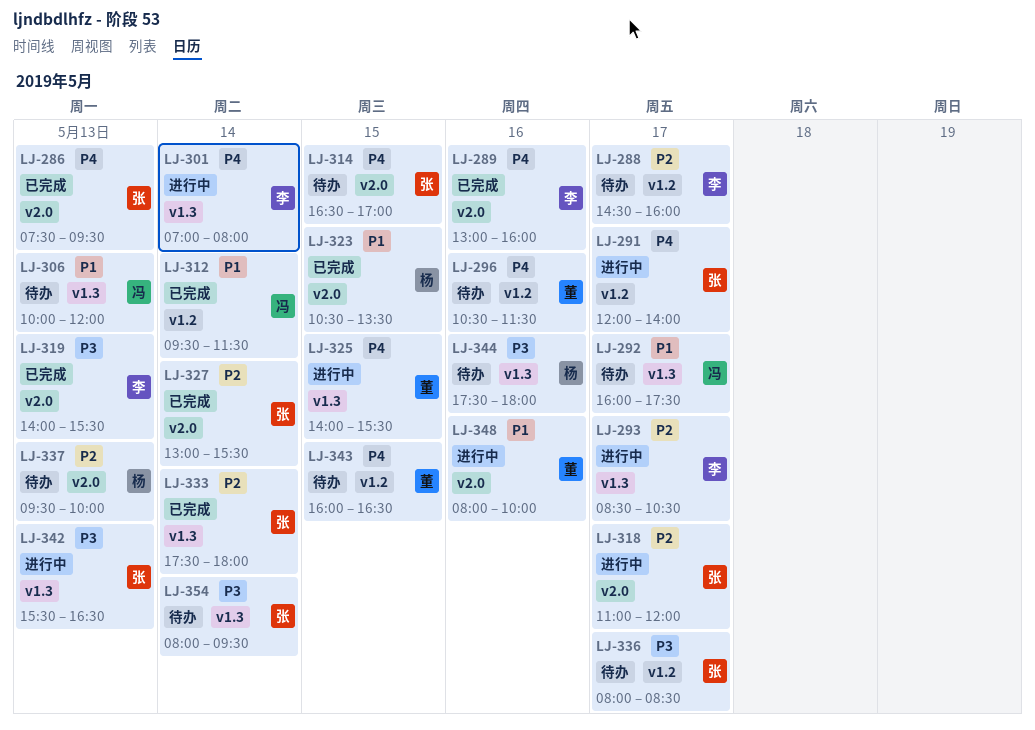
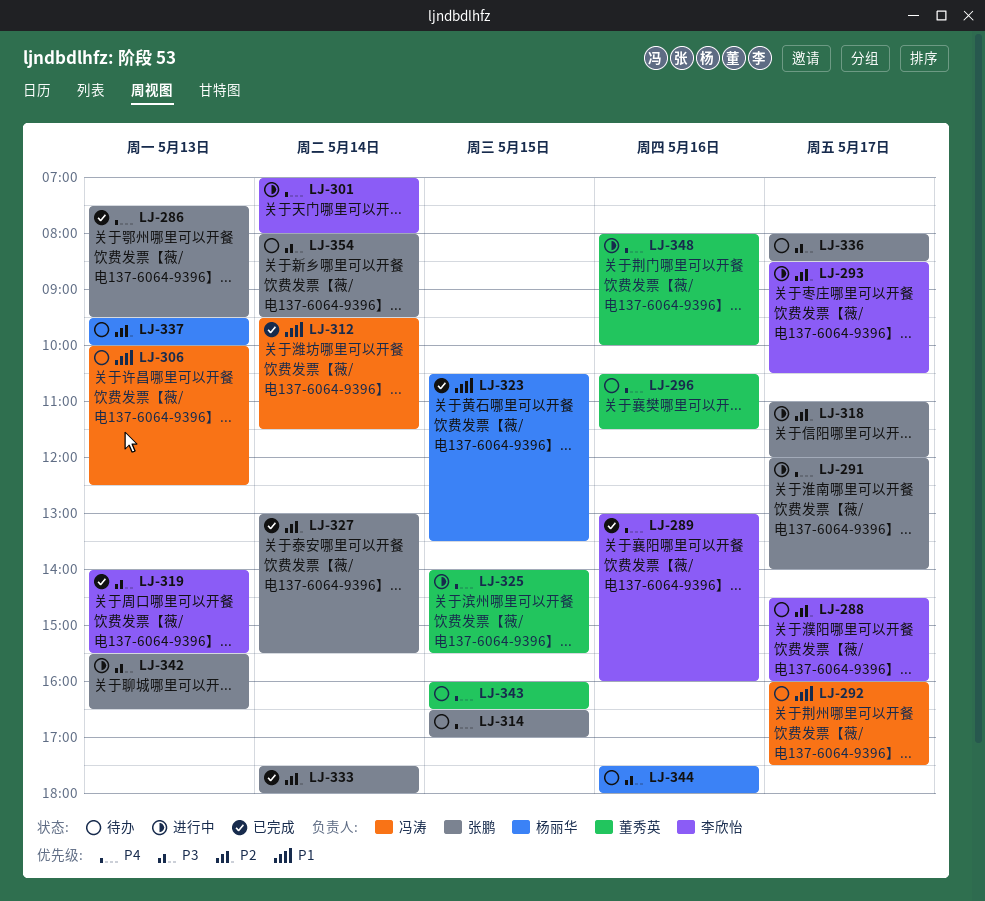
LJ-306, ends: 12:00 -> 12:30
LJ-348, priority: P1 -> P4

